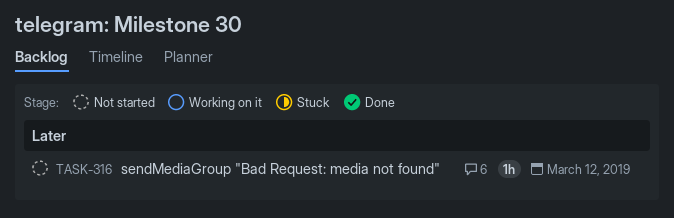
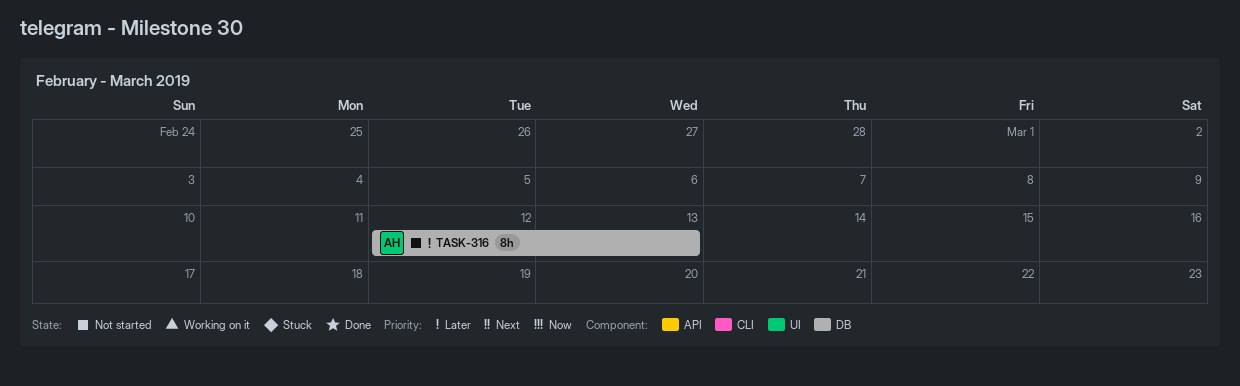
TASK-316, estimate: 1h -> 8h
TASK-316, due: Mar 12 -> Mar 13

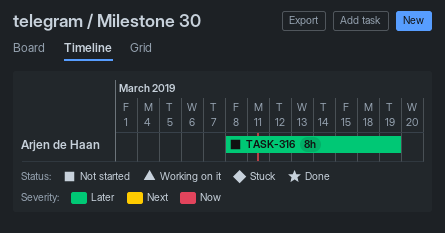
TASK-316, start: Mar 12 -> Mar 8
TASK-316, due: Mar 13 -> Mar 19

